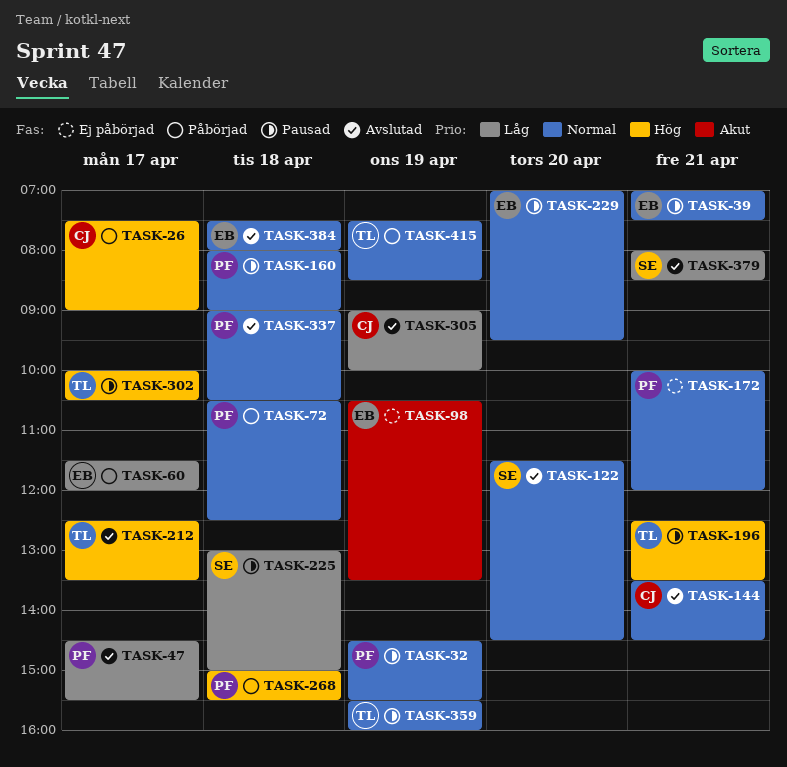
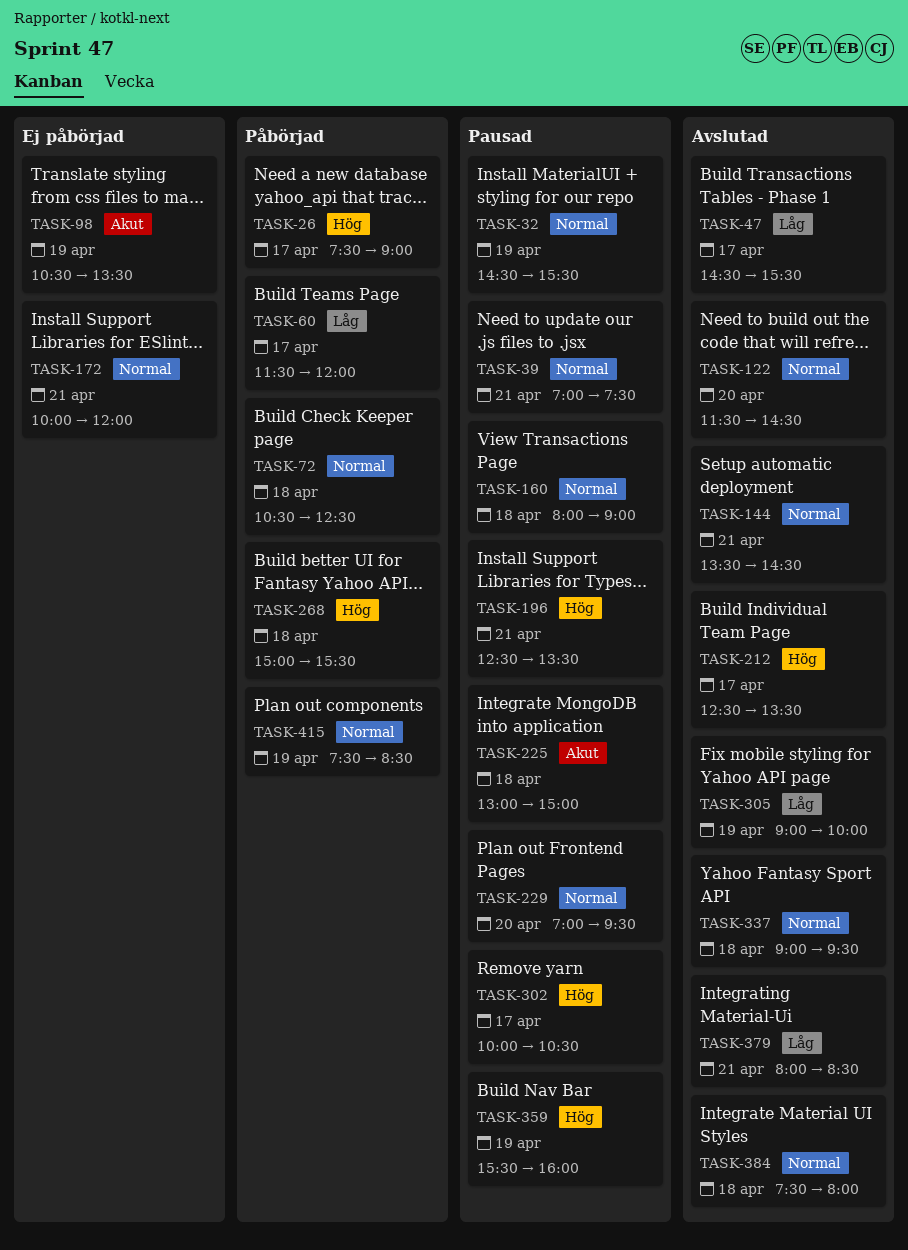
TASK-225, priority: Låg -> Akut
TASK-337, ends: 10:30 -> 09:30
TASK-359, priority: Normal -> Hög

